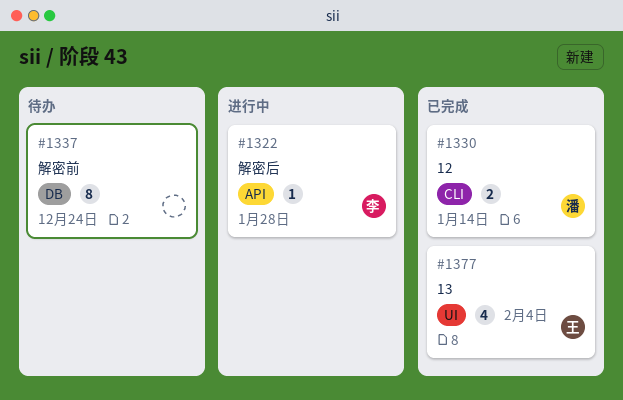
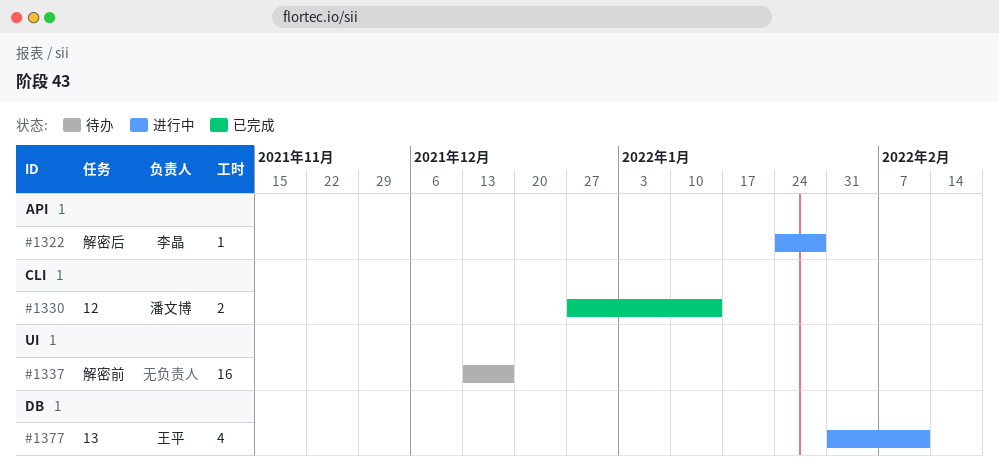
#1337, label: DB -> UI
#1337, estimate: 8 -> 16
#1337, due: Dec 24 -> Dec 17
#1377, status: 已完成 -> 进行中
#1377, label: UI -> DB
#1377, due: Feb 4 -> Feb 11

